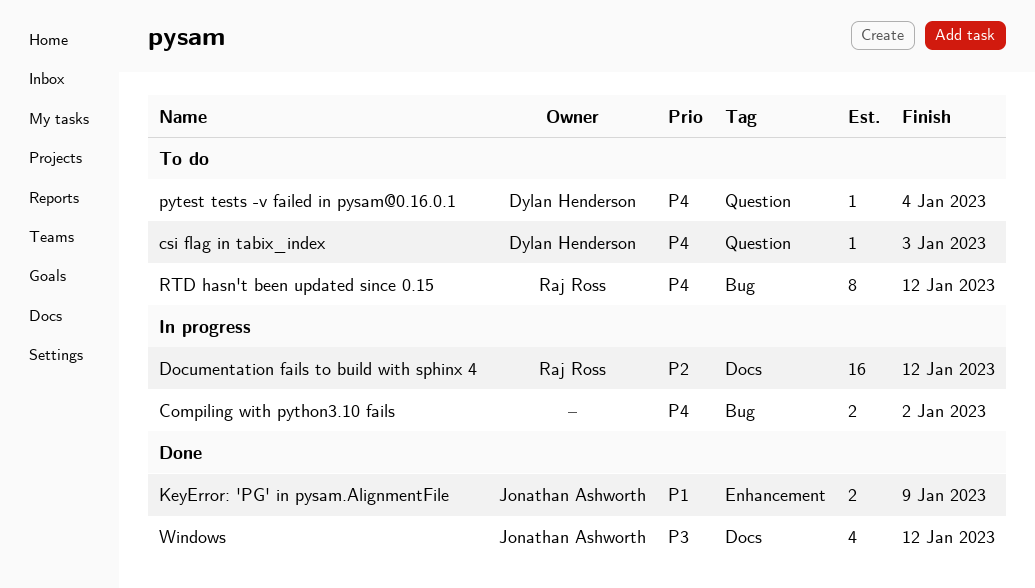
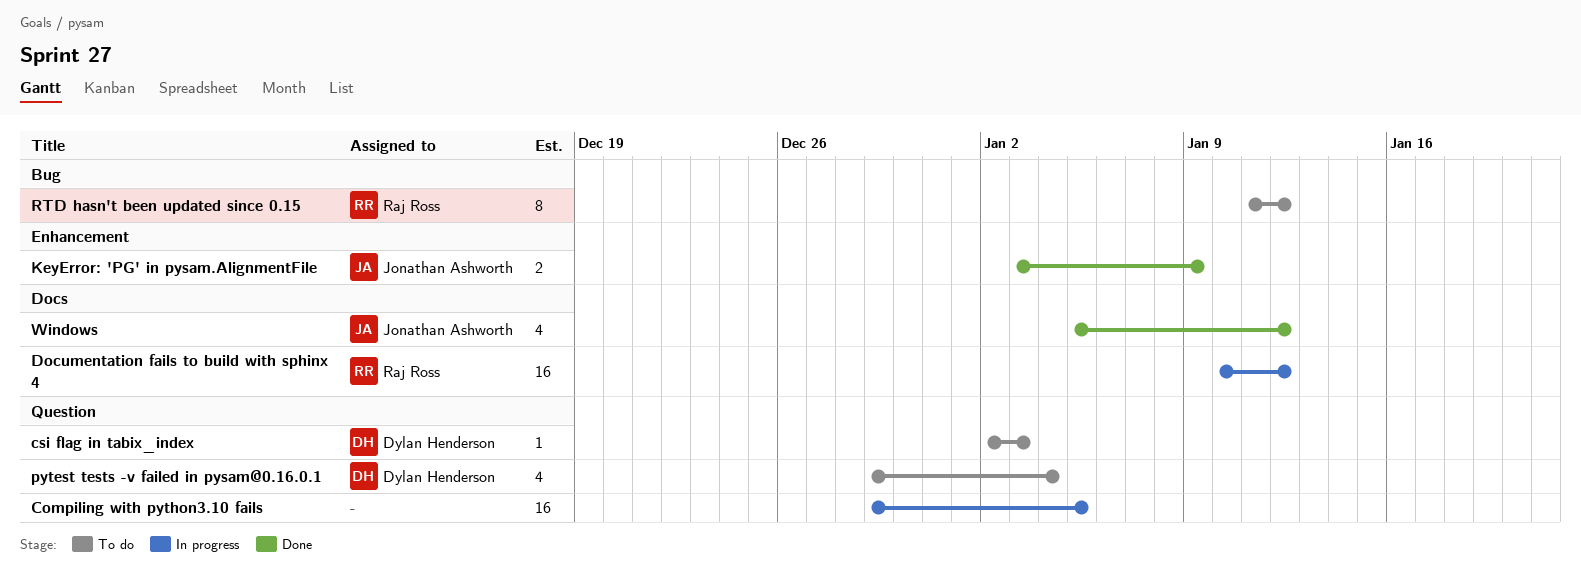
Compiling with python3.10 fails, label: Bug -> Question
Compiling with python3.10 fails, estimate: 2 -> 16
Compiling with python3.10 fails, due: Jan 2 -> Jan 5
pytest tests -v failed in pysam@0.16.0.1, estimate: 1 -> 4

